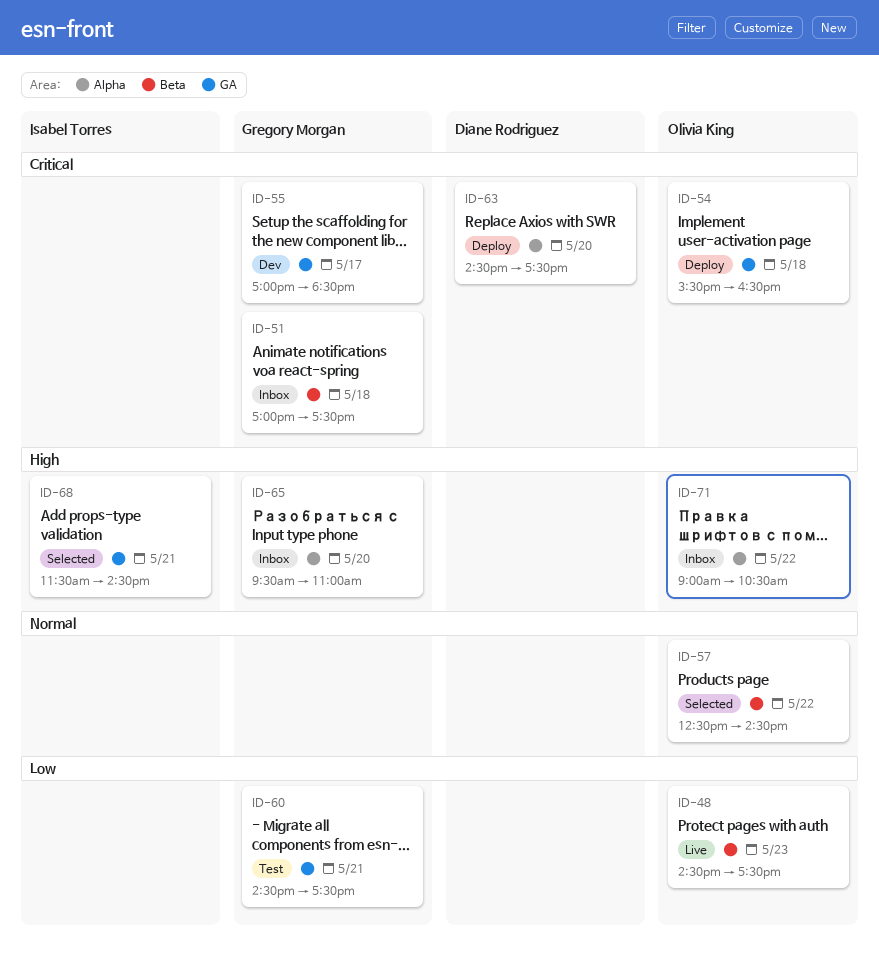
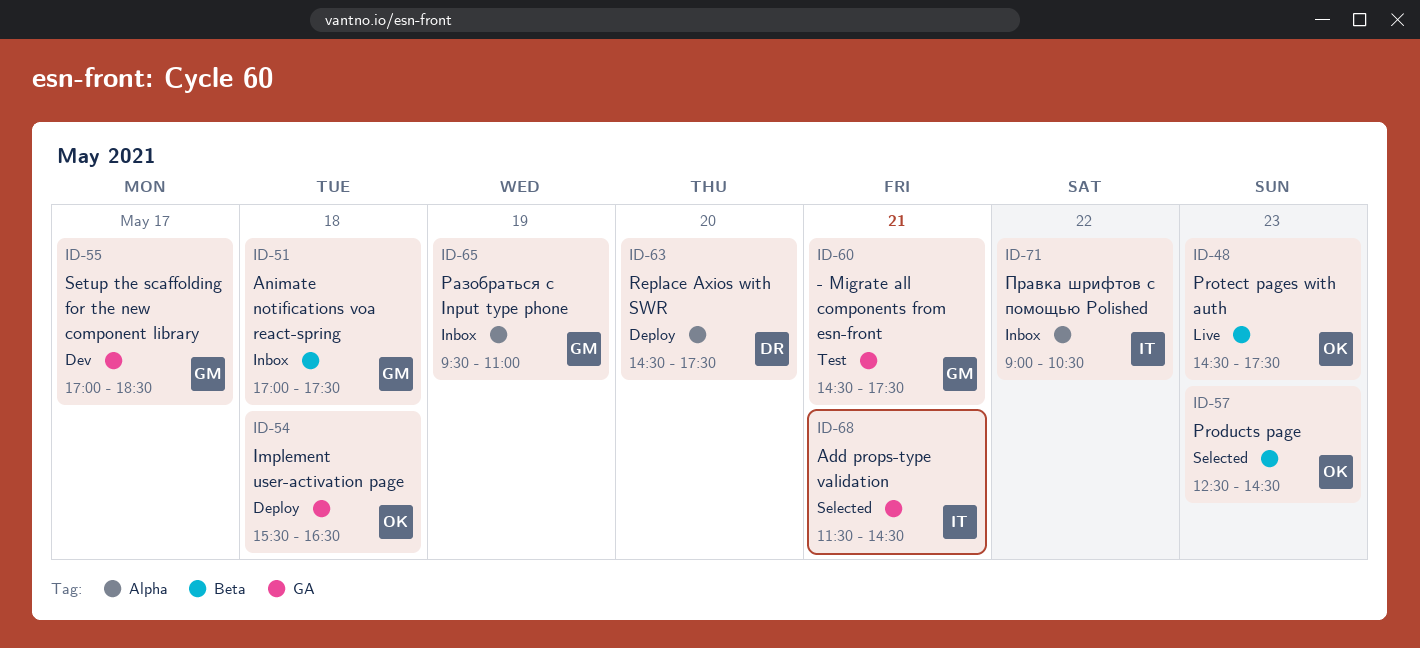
ID-57, day: May 22 -> May 23
ID-65, day: May 20 -> May 19
ID-71, owner: Olivia King -> Isabel Torres

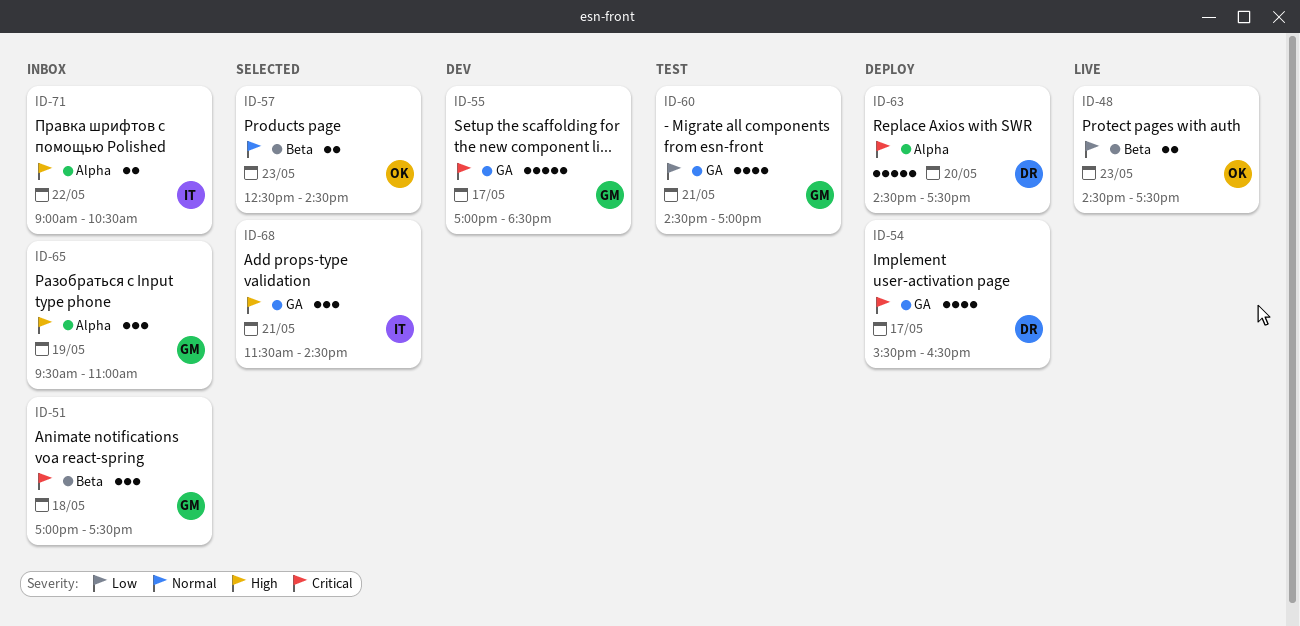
ID-54, owner: OK -> DR
ID-54, day: May 18 -> May 17
ID-60, ends: 17:30 -> 17:00

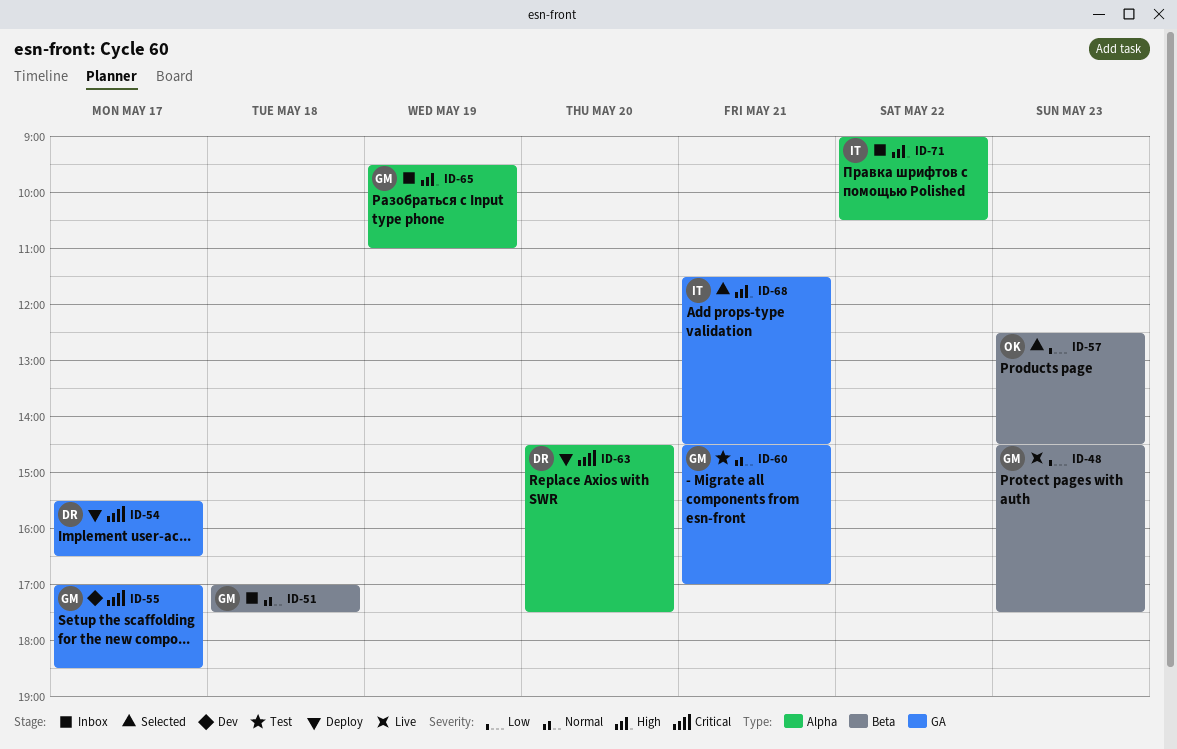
ID-48, owner: OK -> GM
ID-51, priority: Critical -> Normal
ID-57, priority: Normal -> Low
ID-60, priority: Low -> Normal

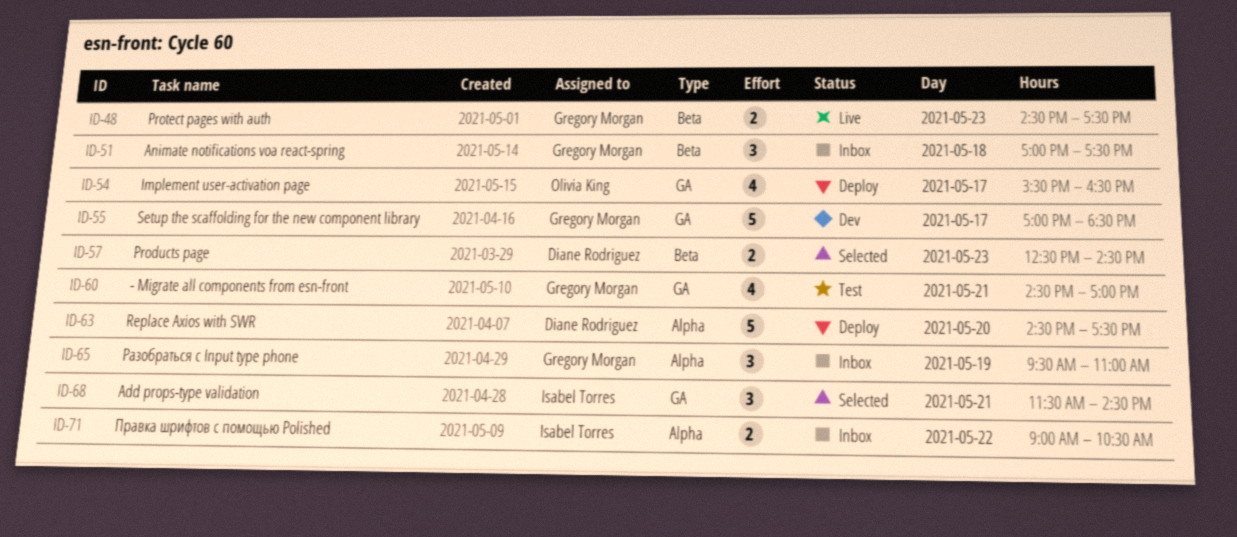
ID-54, owner: Diane Rodriguez -> Olivia King
ID-57, owner: Olivia King -> Diane Rodriguez

